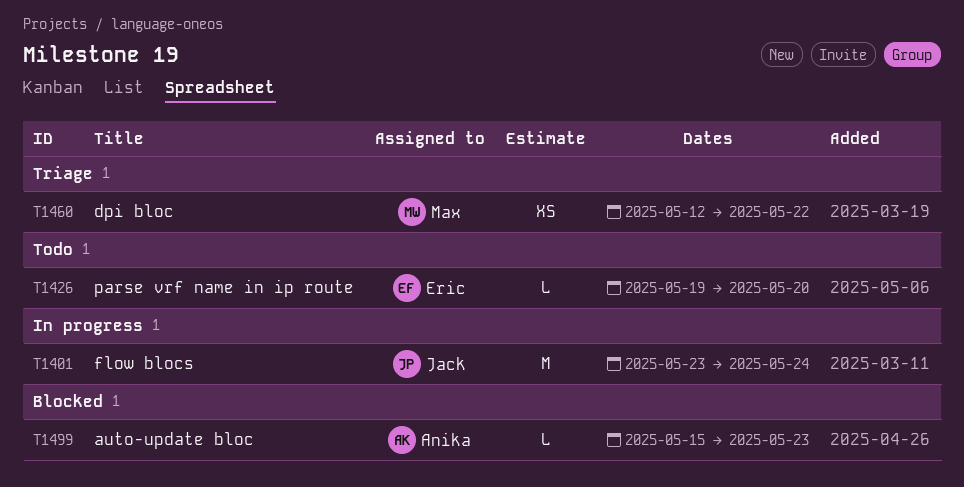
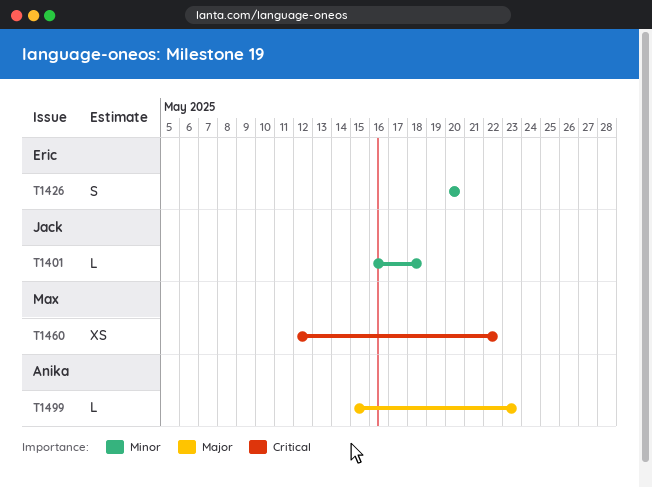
T1401, estimate: M -> L
T1401, start: May 23 -> May 16
T1401, due: May 24 -> May 18
T1426, estimate: L -> S
T1426, start: May 19 -> May 20

